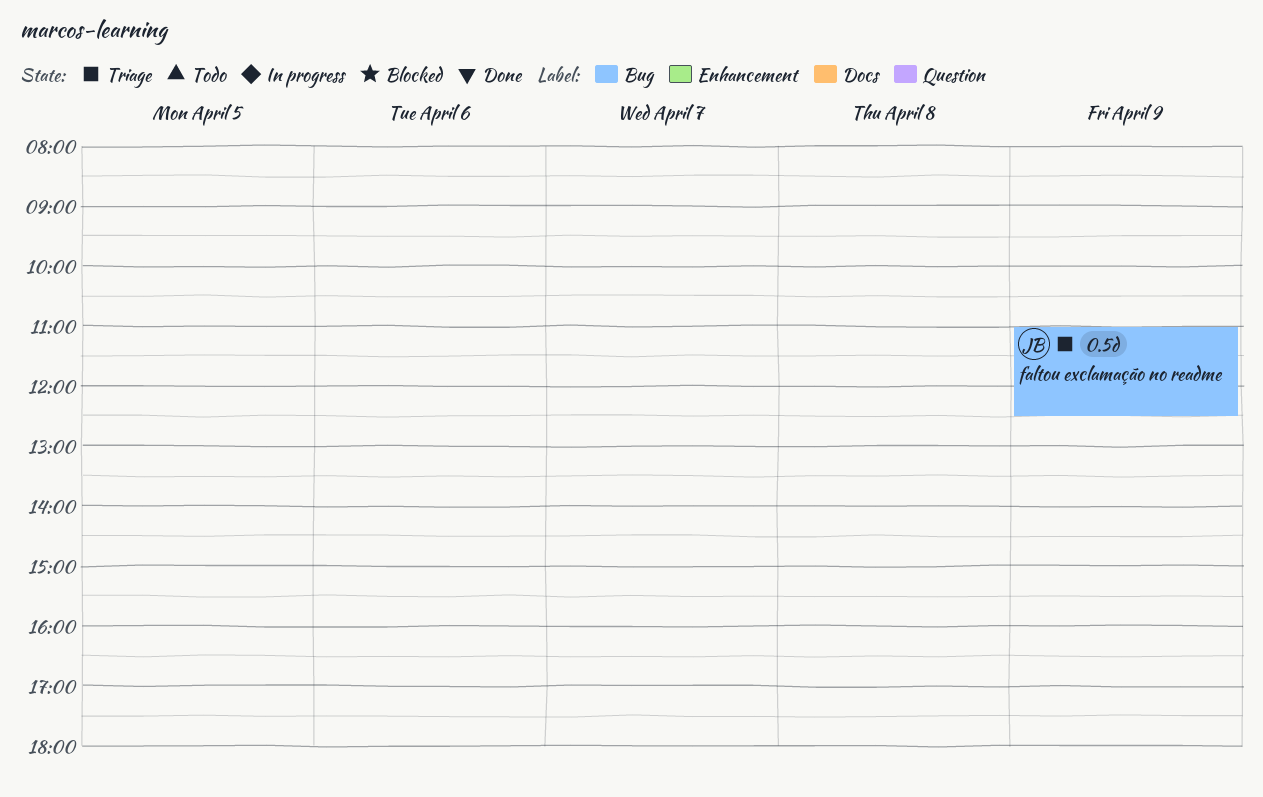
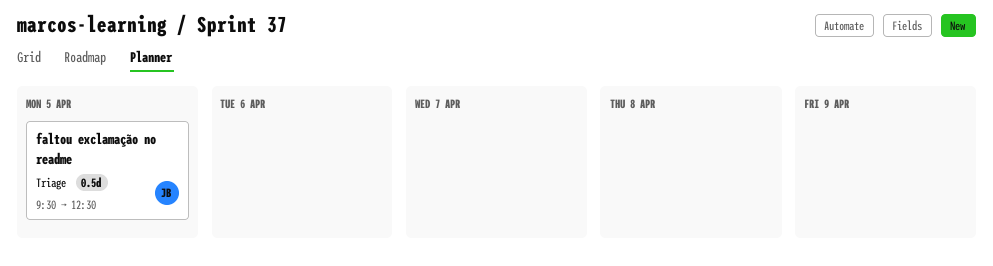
faltou exclamação no readme, day: Apr 9 -> Apr 5
faltou exclamação no readme, begins: 11:00 -> 09:30

